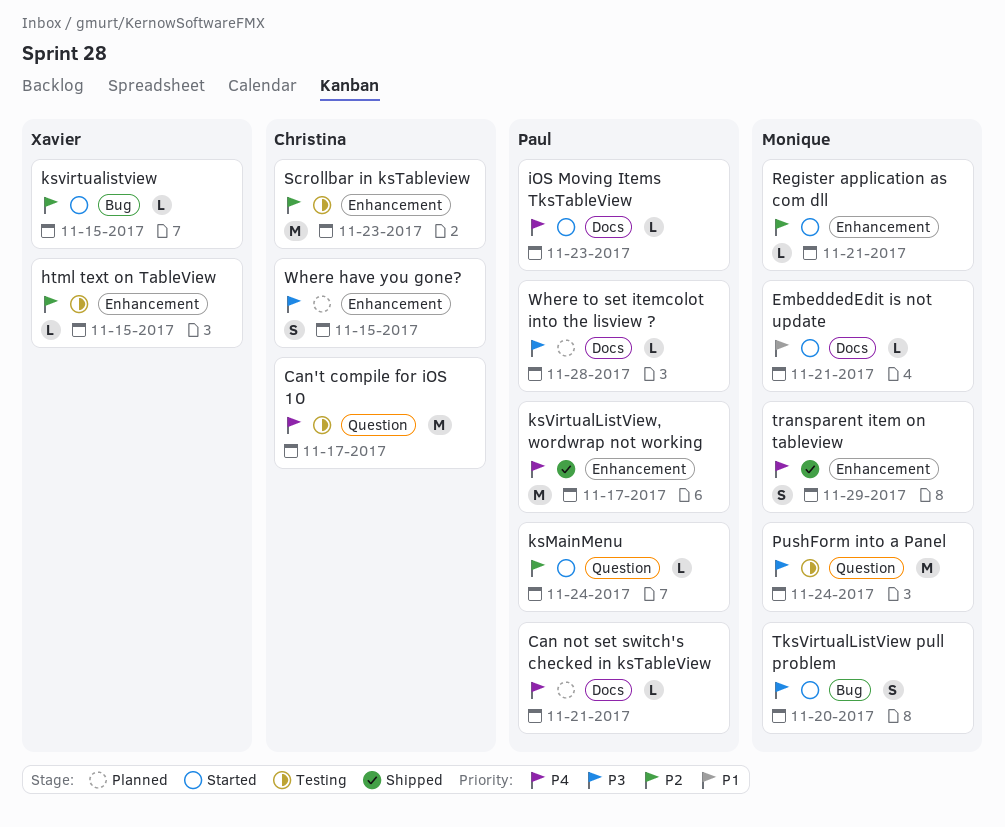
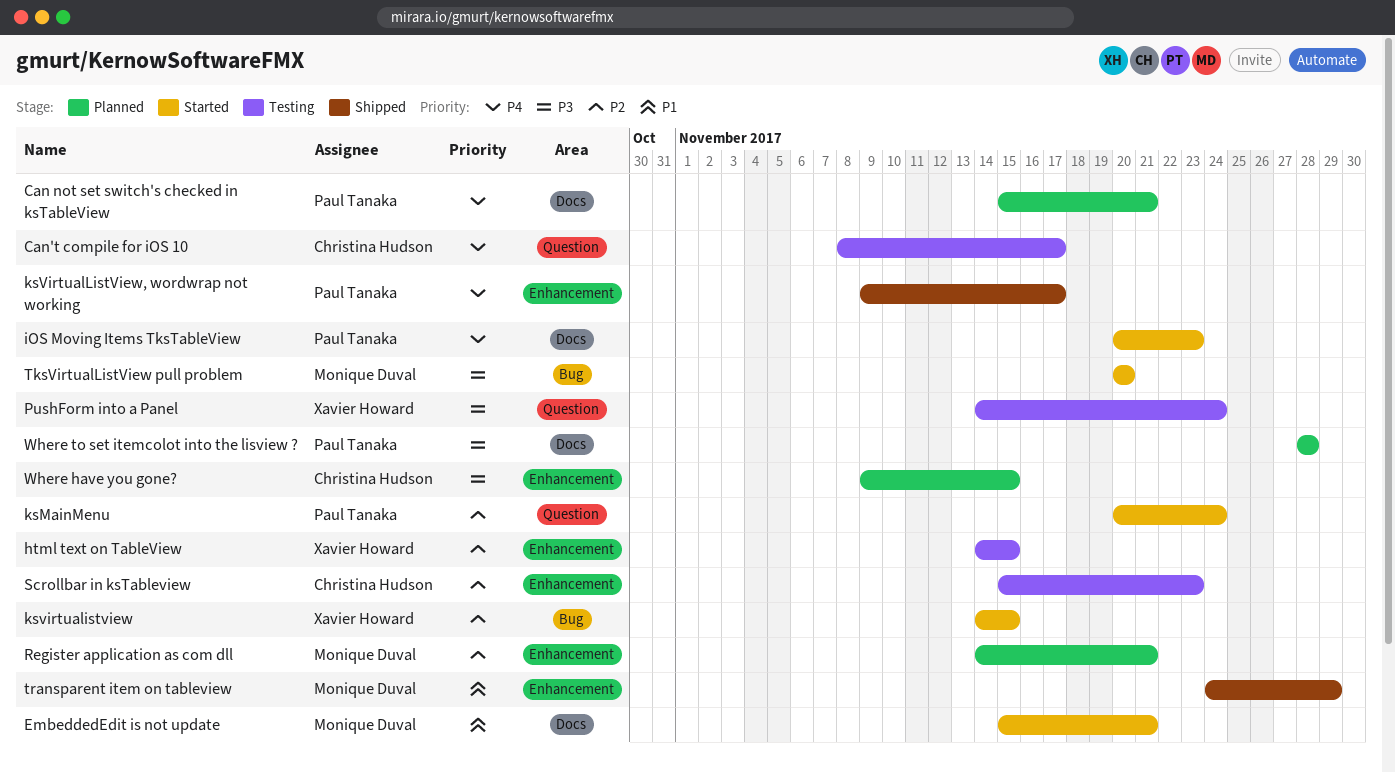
PushForm into a Panel, owner: Monique Duval -> Xavier Howard
Register application as com dll, status: Started -> Planned
transparent item on tableview, priority: P4 -> P1

